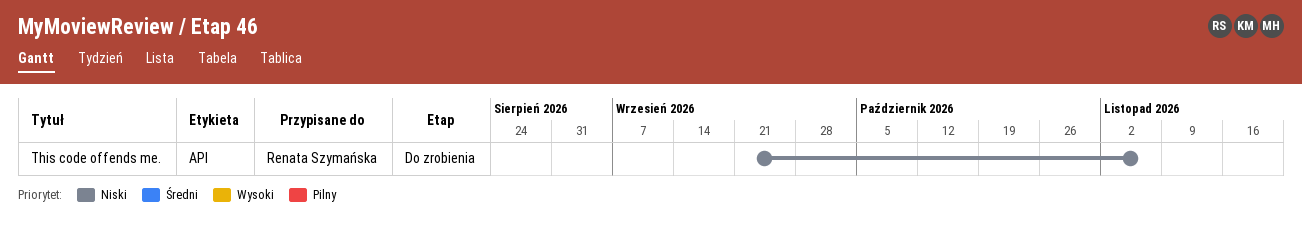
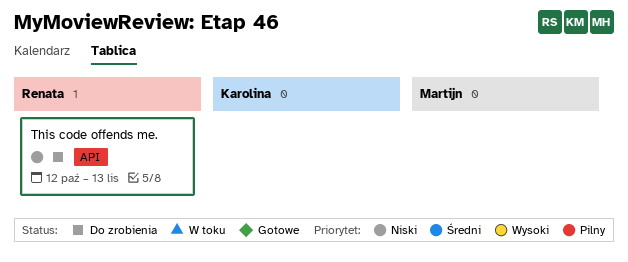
This code offends me., start: Sep 21 -> Oct 12
This code offends me., due: Nov 6 -> Nov 13

